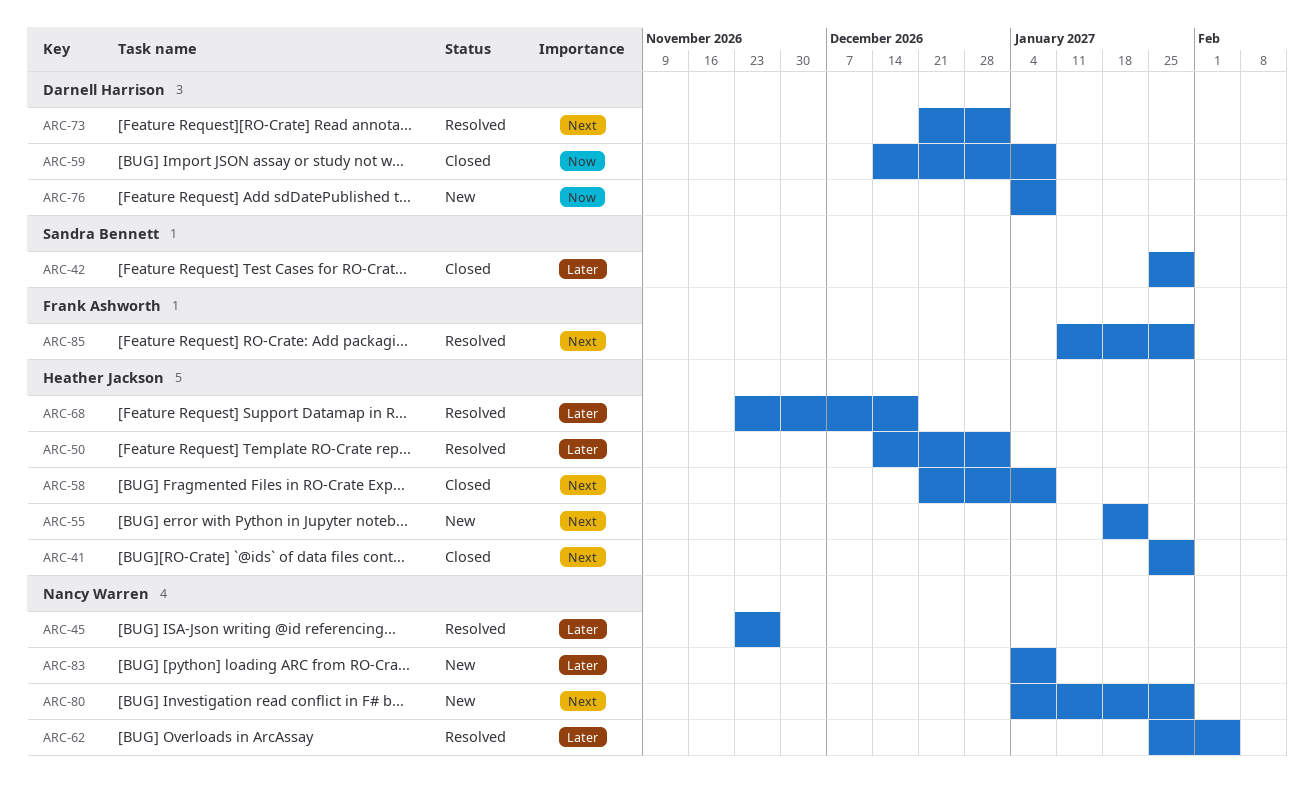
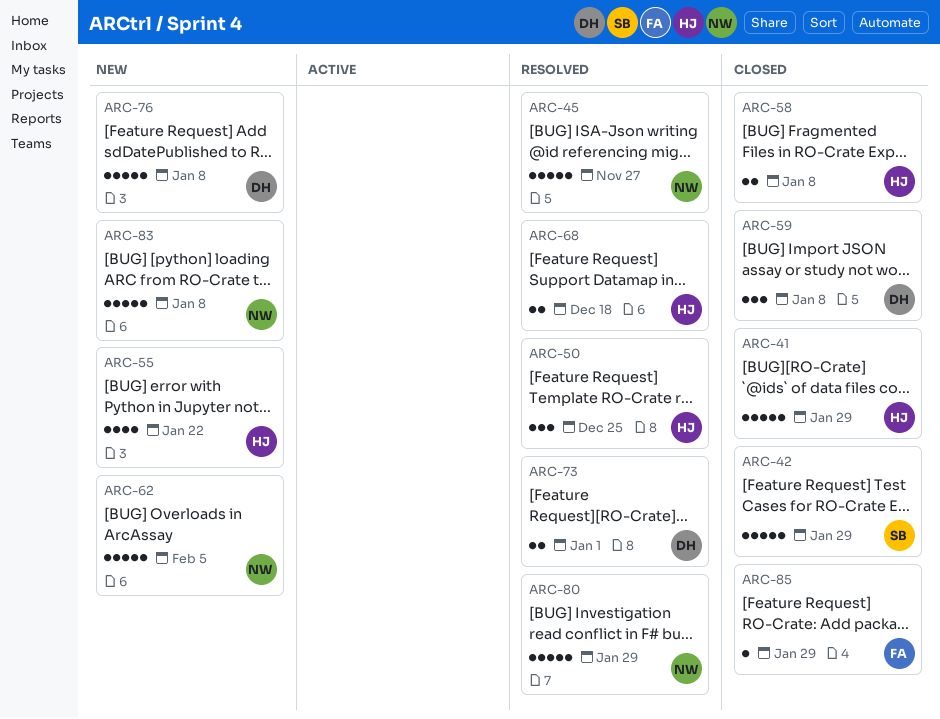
ARC-50, due: Jan 1 -> Dec 25
ARC-62, status: Resolved -> New
ARC-80, status: New -> Resolved
ARC-85, status: Resolved -> Closed

